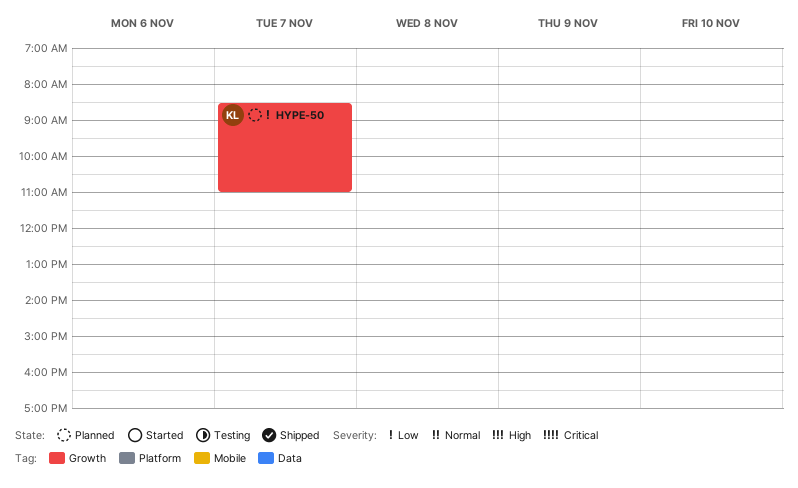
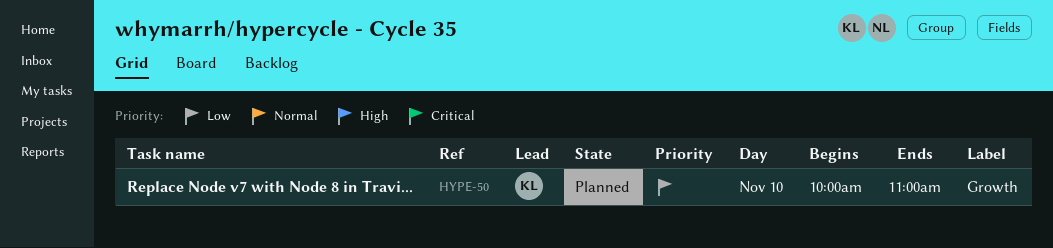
HYPE-50, day: Nov 7 -> Nov 10
HYPE-50, begins: 08:30 -> 10:00

